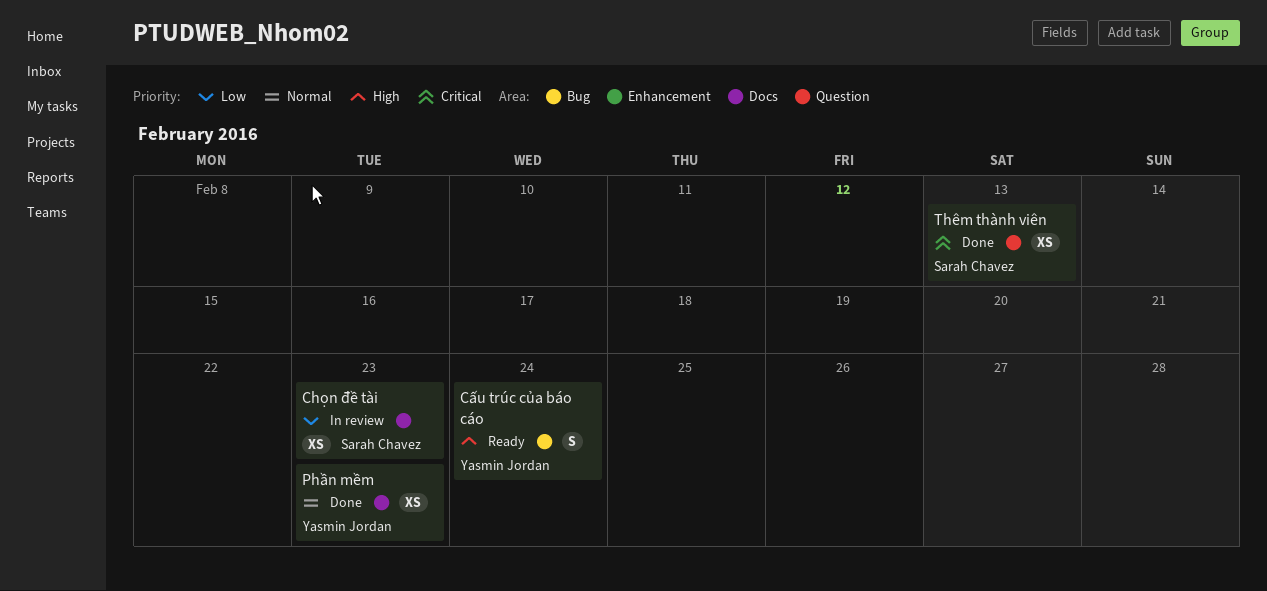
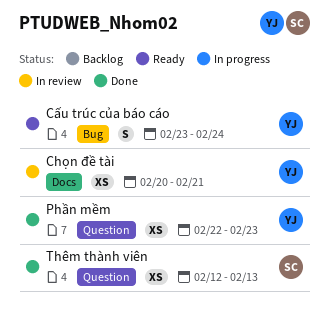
Chọn đề tài, owner: Sarah Chavez -> Yasmin Jordan
Chọn đề tài, due: Feb 23 -> Feb 21
Phần mềm, label: Docs -> Question

